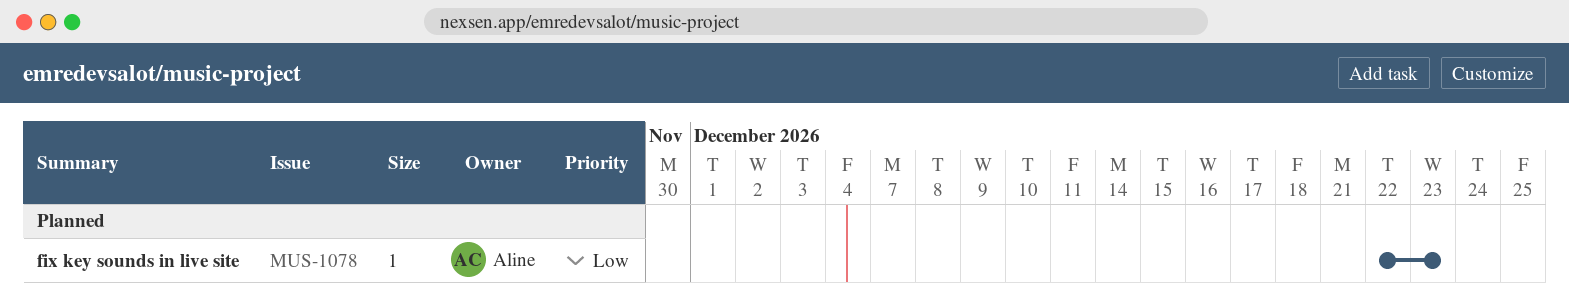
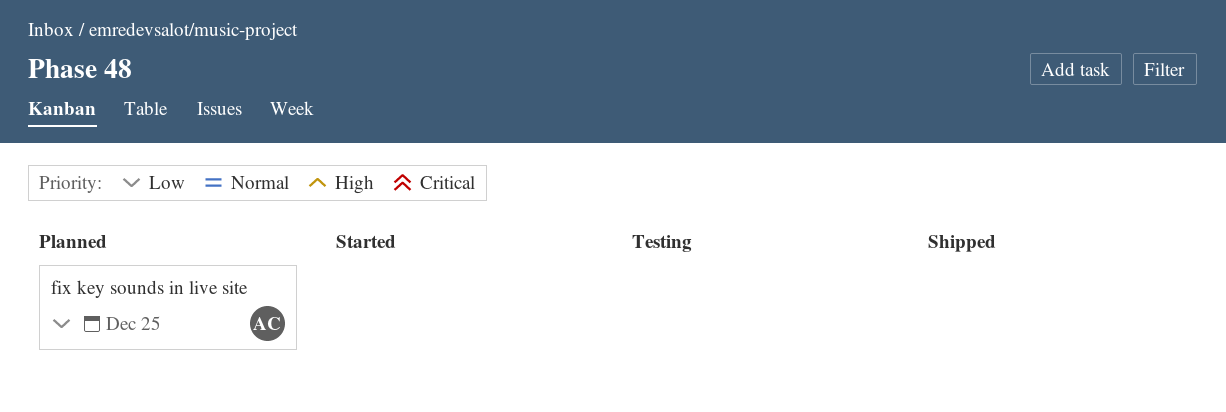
fix key sounds in live site, due: Dec 23 -> Dec 25

